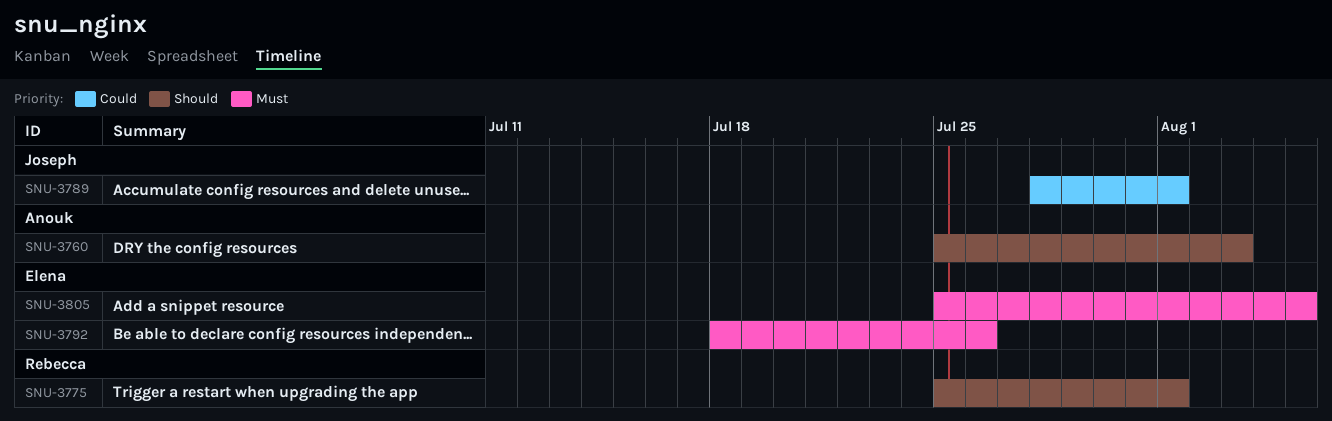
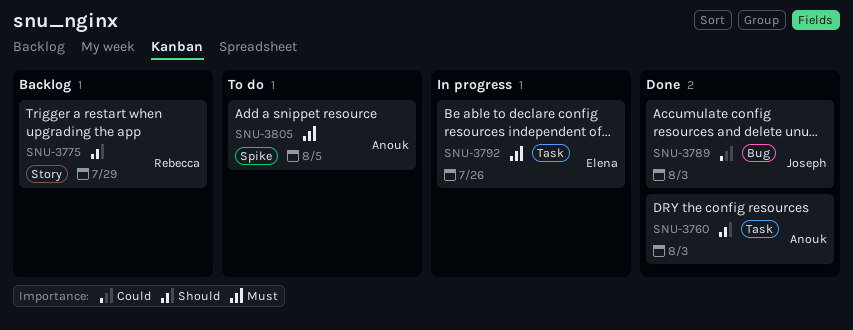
SNU-3775, due: Aug 1 -> Jul 29
SNU-3789, due: Aug 1 -> Aug 3
SNU-3805, owner: Elena -> Anouk

